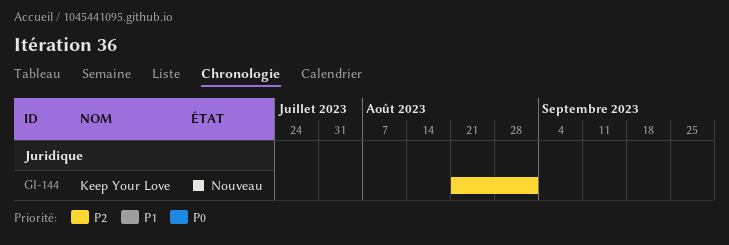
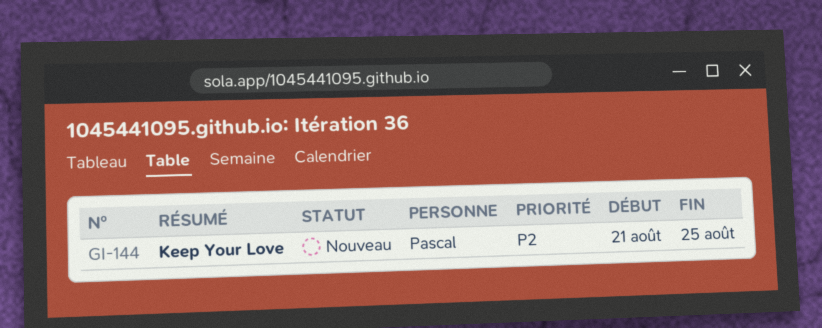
GI-144, due: Sep 1 -> Aug 25

